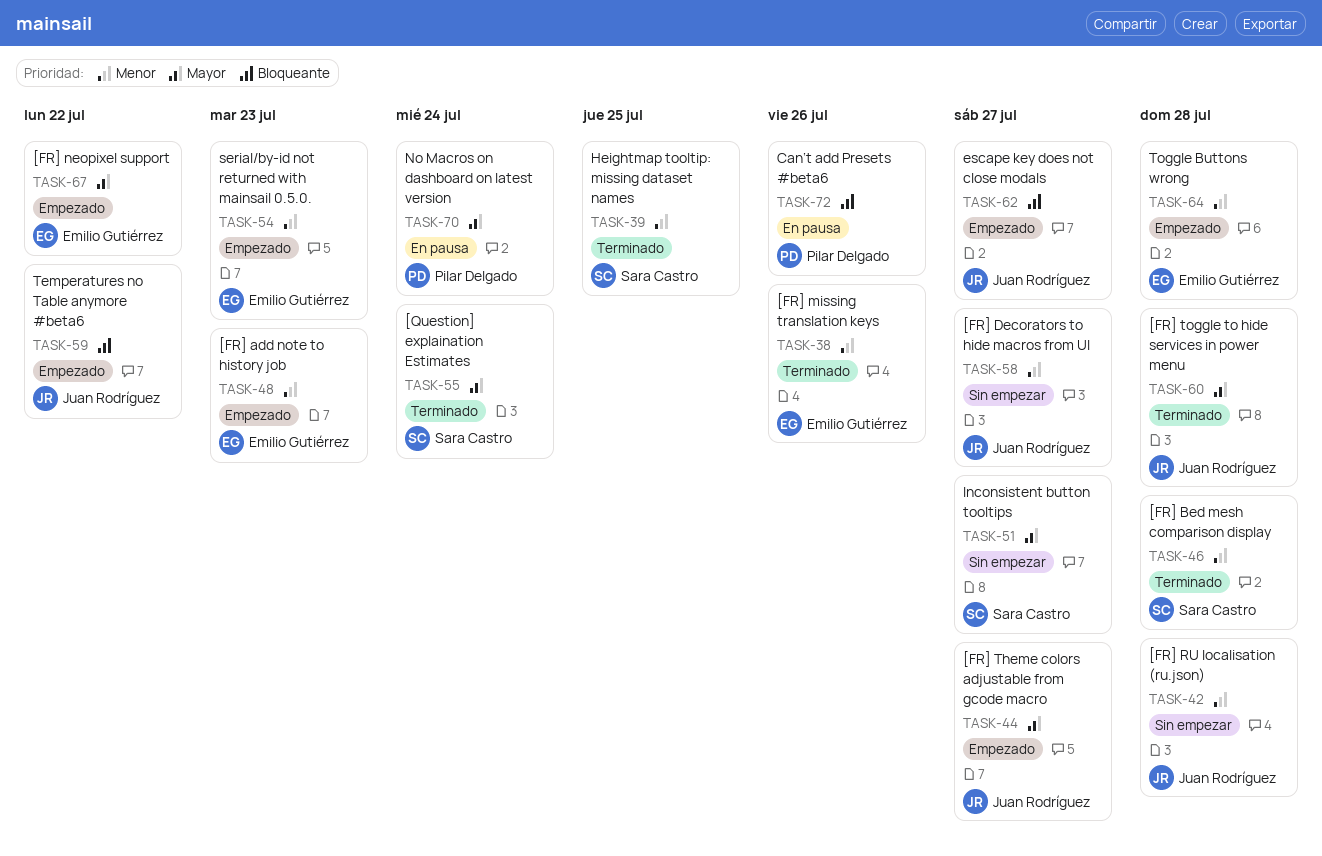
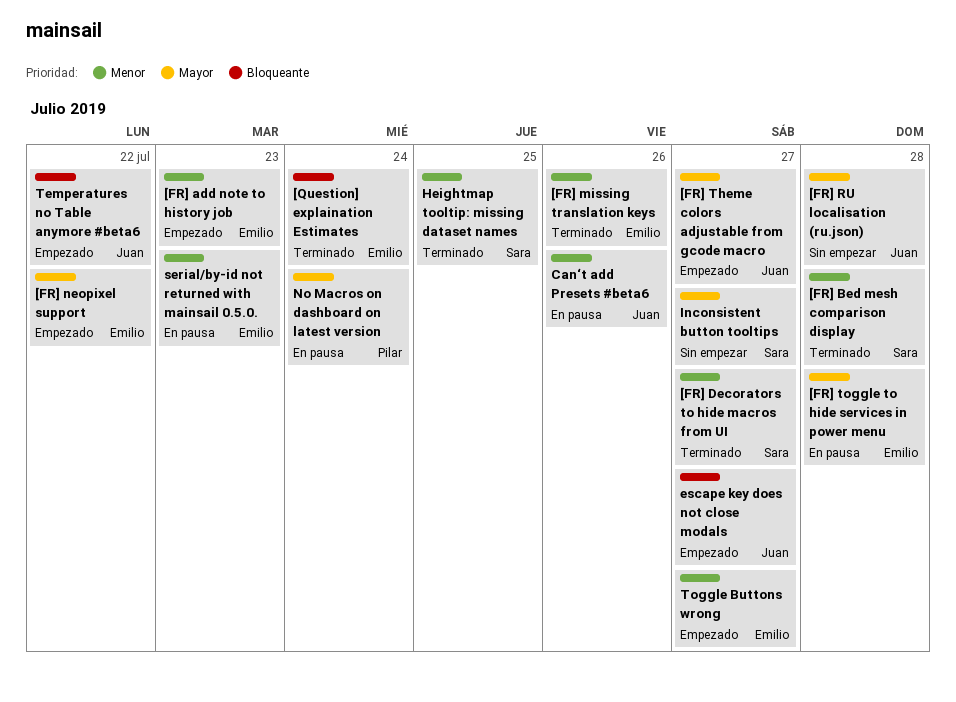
[FR] Decorators to hide macros from UI, status: Sin empezar -> Terminado
[FR] Decorators to hide macros from UI, owner: Juan Rodríguez -> Sara Castro
[FR] RU localisation (ru.json), priority: Menor -> Mayor
[FR] toggle to hide services in power menu, status: Terminado -> En pausa
[FR] toggle to hide services in power menu, owner: Juan Rodríguez -> Emilio Gutiérrez
[Question] explaination Estimates, owner: Sara Castro -> Emilio Gutiérrez
[Question] explaination Estimates, priority: Mayor -> Bloqueante
Can‘t add Presets #beta6, owner: Pilar Delgado -> Juan Rodríguez
Can‘t add Presets #beta6, priority: Bloqueante -> Menor
serial/by-id not returned with mainsail 0.5.0., status: Empezado -> En pausa
Toggle Buttons wrong, due: Jul 28 -> Jul 27

